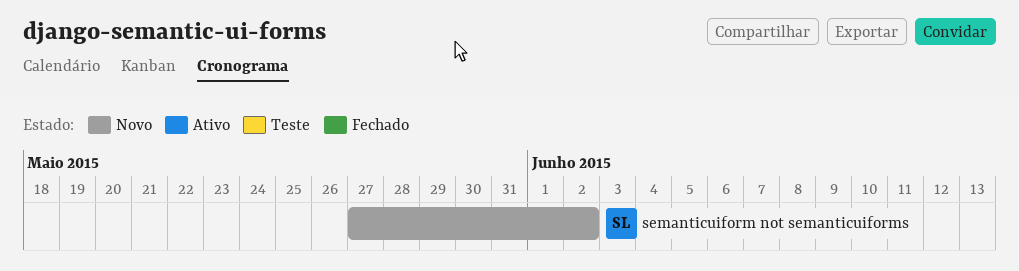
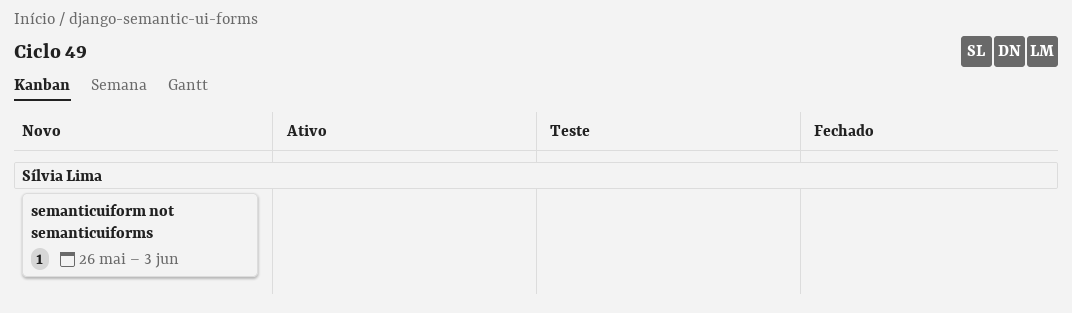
semanticuiform not semanticuiforms, start: May 27 -> May 26
semanticuiform not semanticuiforms, due: Jun 2 -> Jun 3

